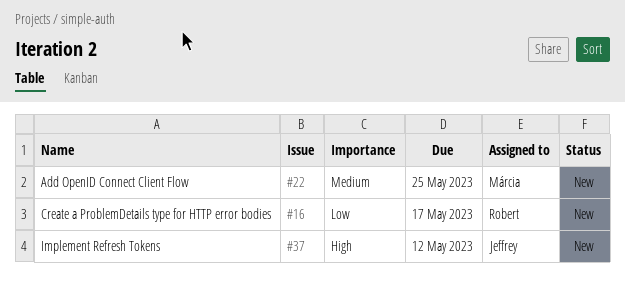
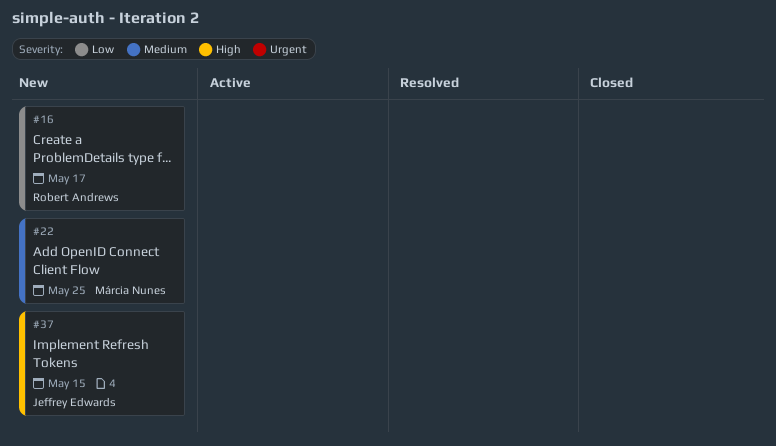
#37, due: May 12 -> May 15

